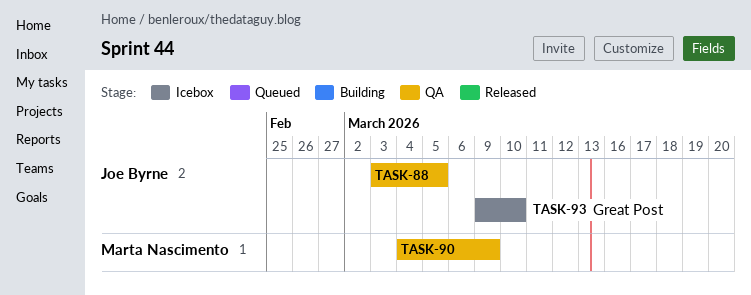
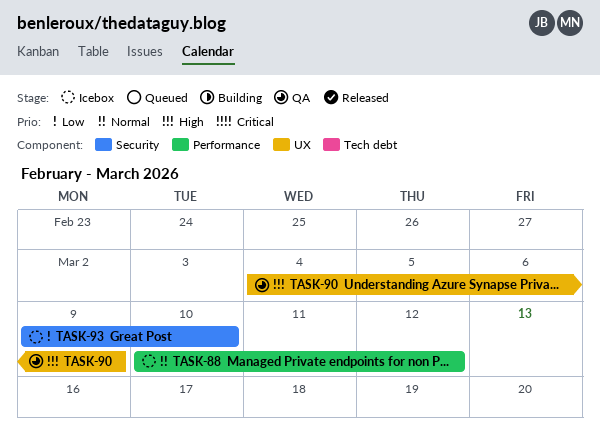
TASK-88, status: QA -> Icebox
TASK-88, start: Mar 3 -> Mar 10
TASK-88, due: Mar 5 -> Mar 12

